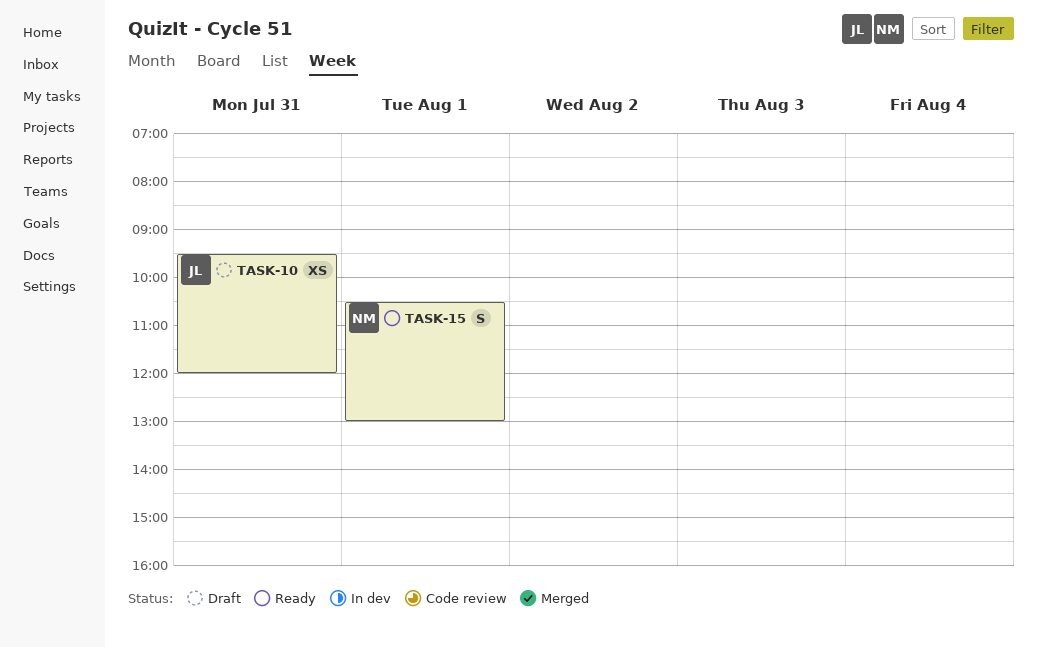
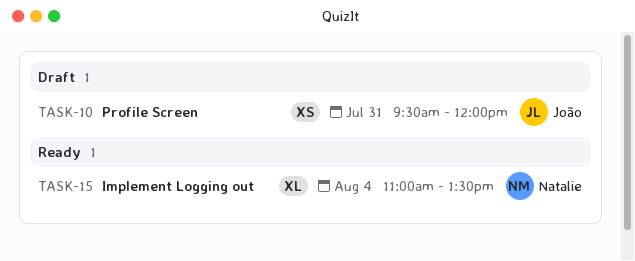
TASK-15, estimate: S -> XL
TASK-15, day: Aug 1 -> Aug 4
TASK-15, begins: 10:30 -> 11:00
TASK-15, ends: 13:00 -> 13:30

